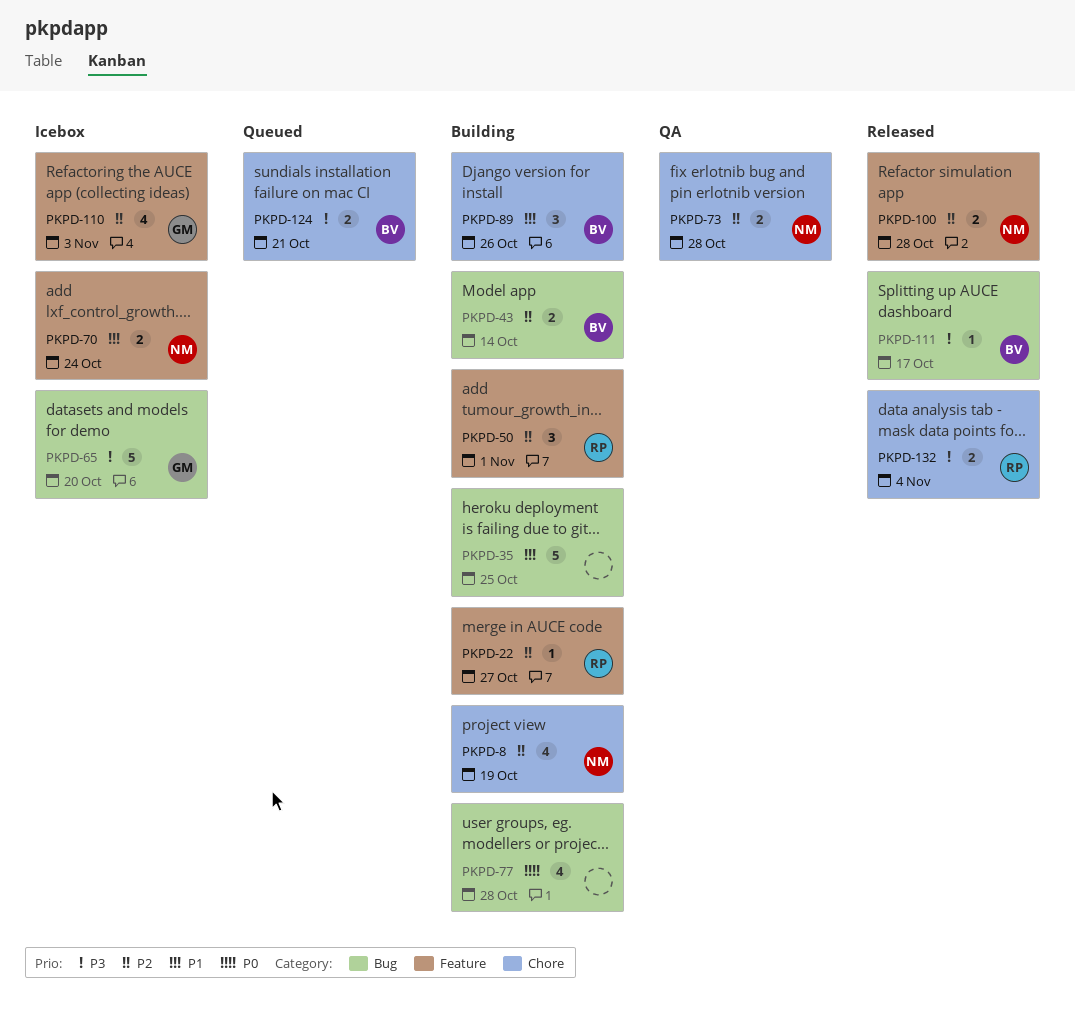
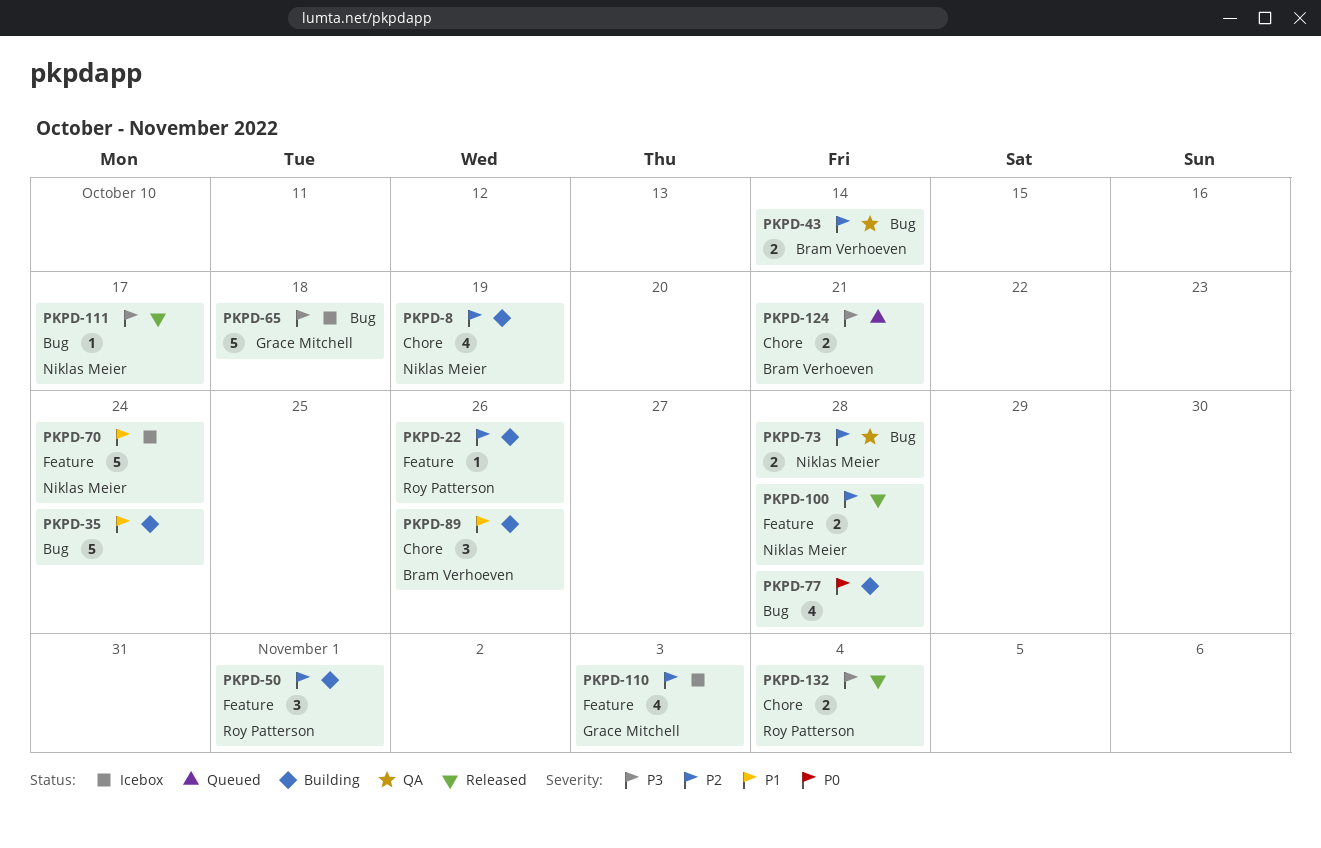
PKPD-22, due: Oct 27 -> Oct 26
PKPD-35, due: Oct 25 -> Oct 24
PKPD-43, status: Building -> QA
PKPD-65, due: Oct 20 -> Oct 18
PKPD-70, estimate: 2 -> 5
PKPD-73, label: Chore -> Bug
PKPD-111, owner: Bram Verhoeven -> Niklas Meier

